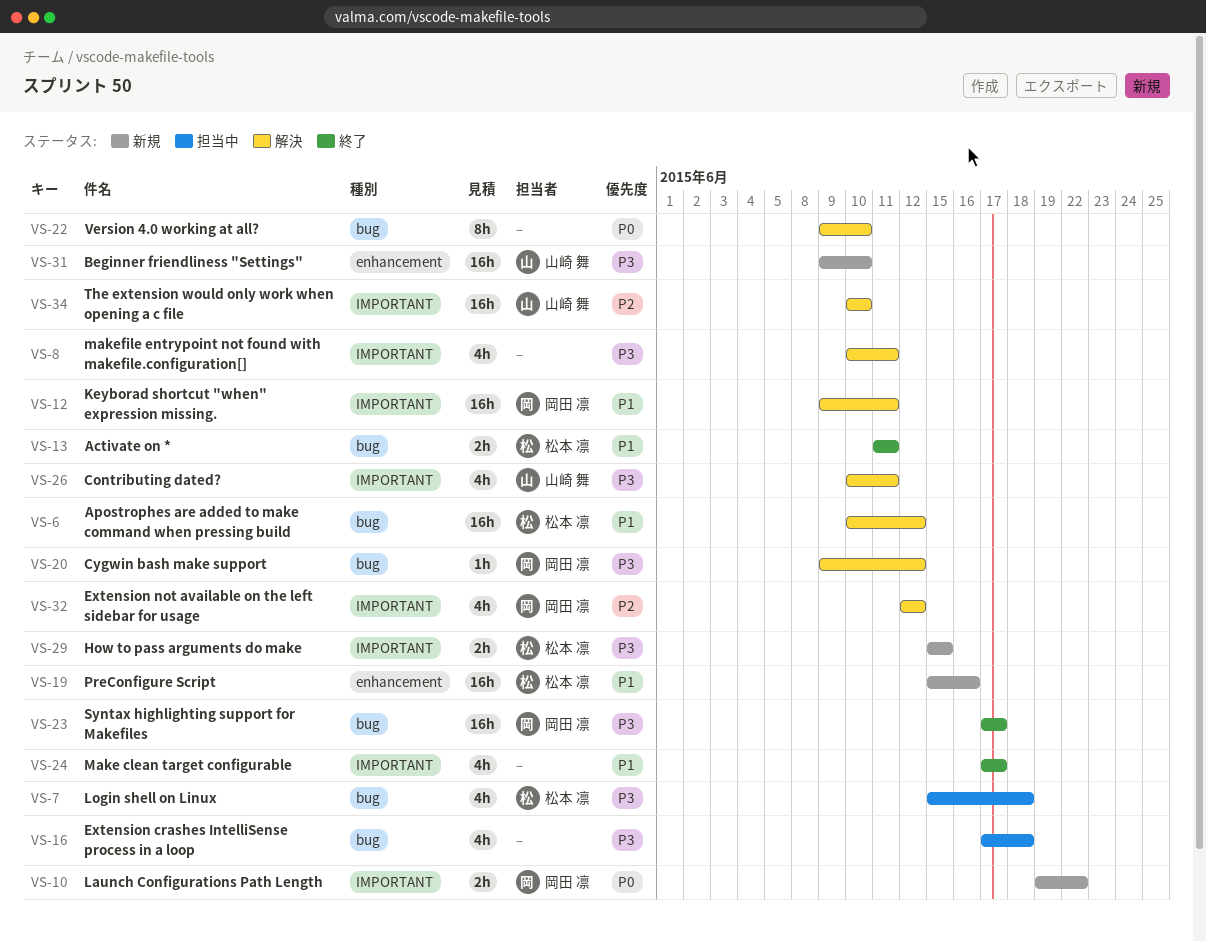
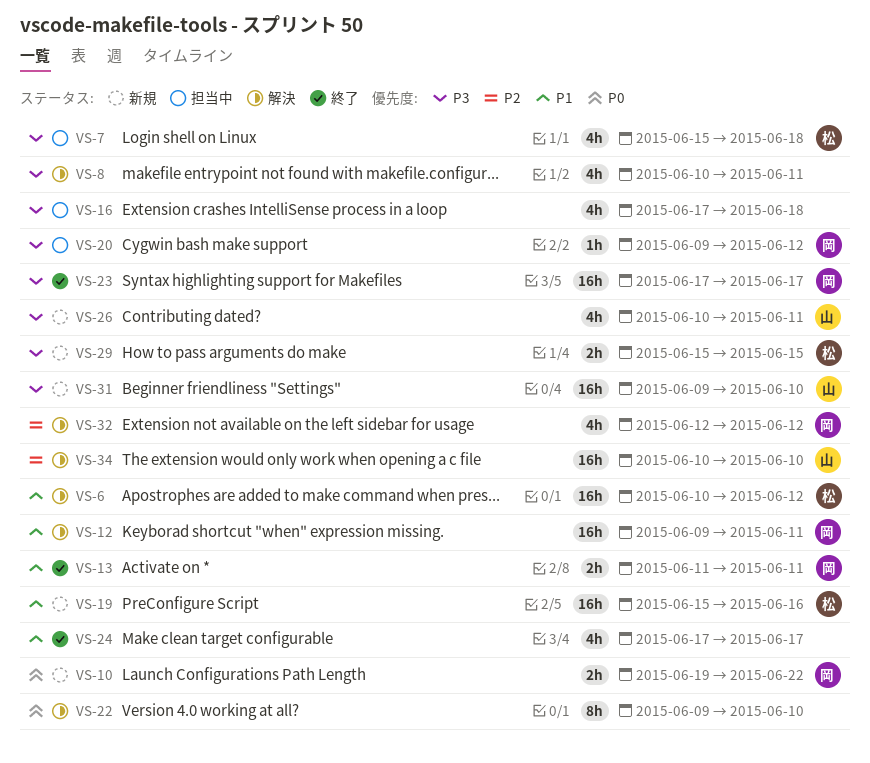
VS-13, owner: 松本 凛 -> 岡田 凛
VS-20, status: 解決 -> 担当中
VS-26, status: 解決 -> 新規

